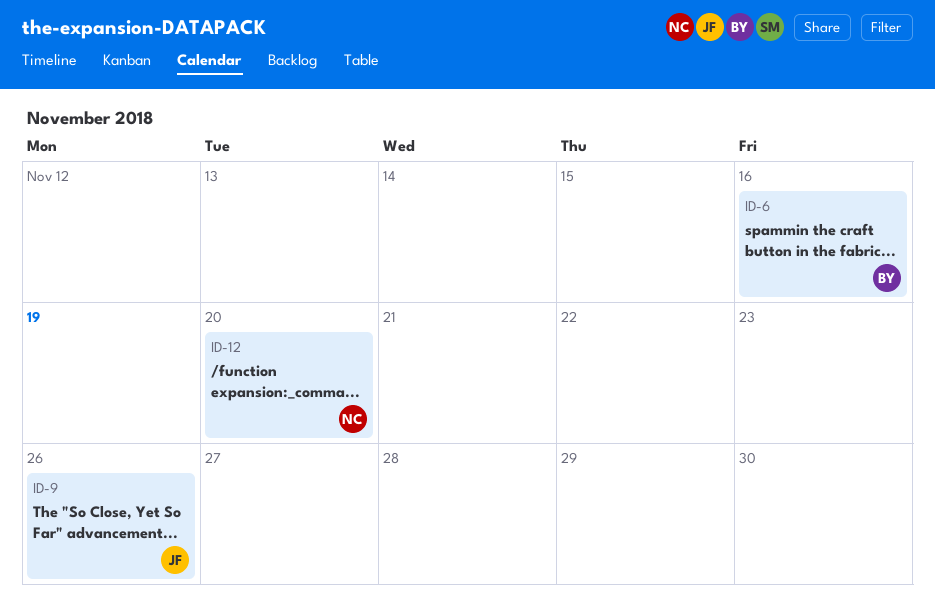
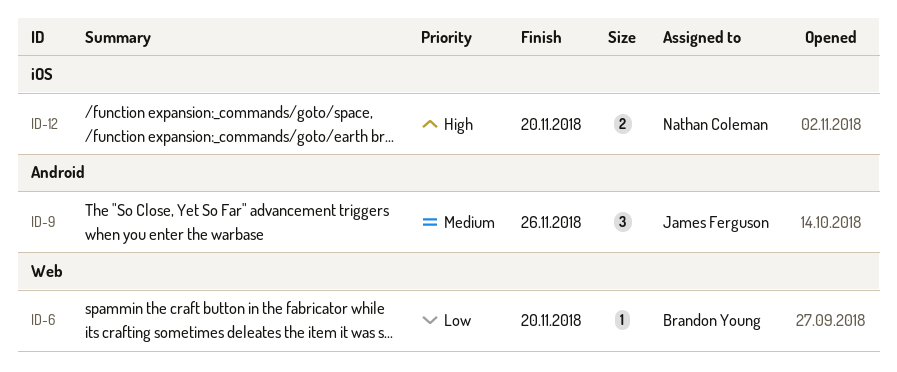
ID-6, due: Nov 16 -> Nov 20

